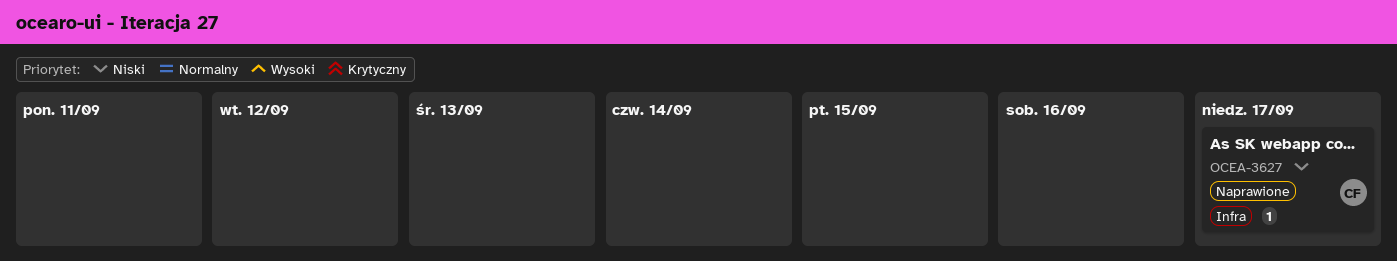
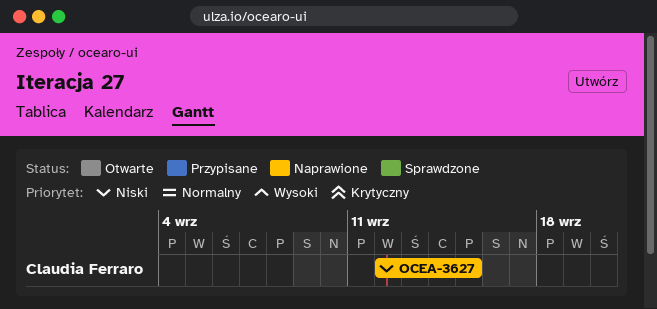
OCEA-3627, due: Sep 17 -> Sep 15

